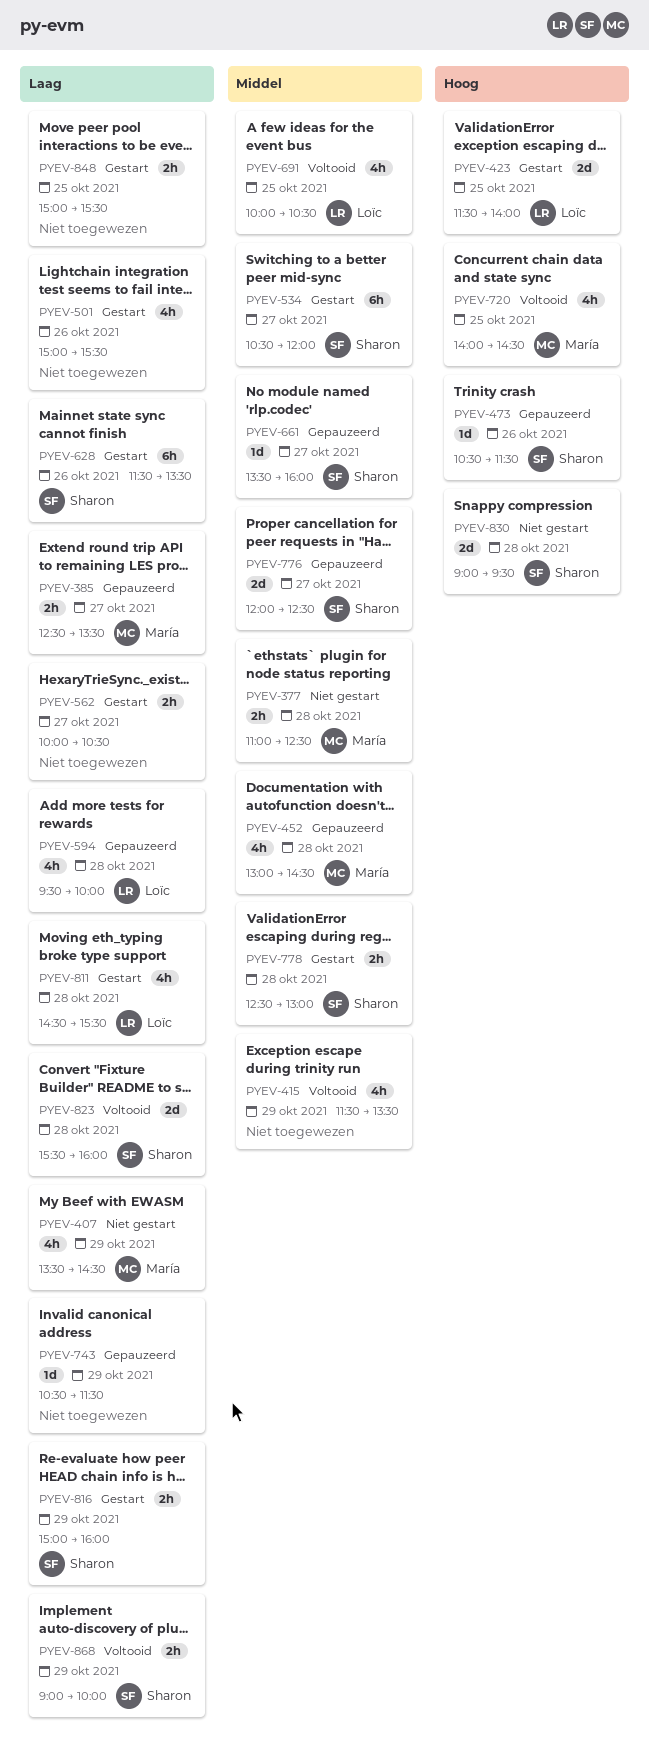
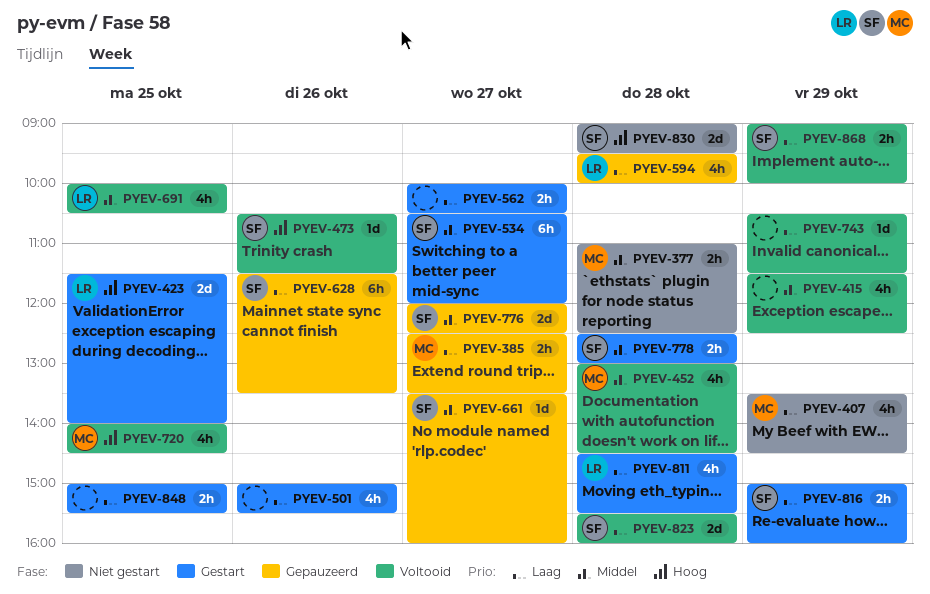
PYEV-415, ends: 13:30 -> 12:30
PYEV-452, status: Gepauzeerd -> Voltooid
PYEV-473, status: Gepauzeerd -> Voltooid
PYEV-628, status: Gestart -> Gepauzeerd
PYEV-743, status: Gepauzeerd -> Voltooid

